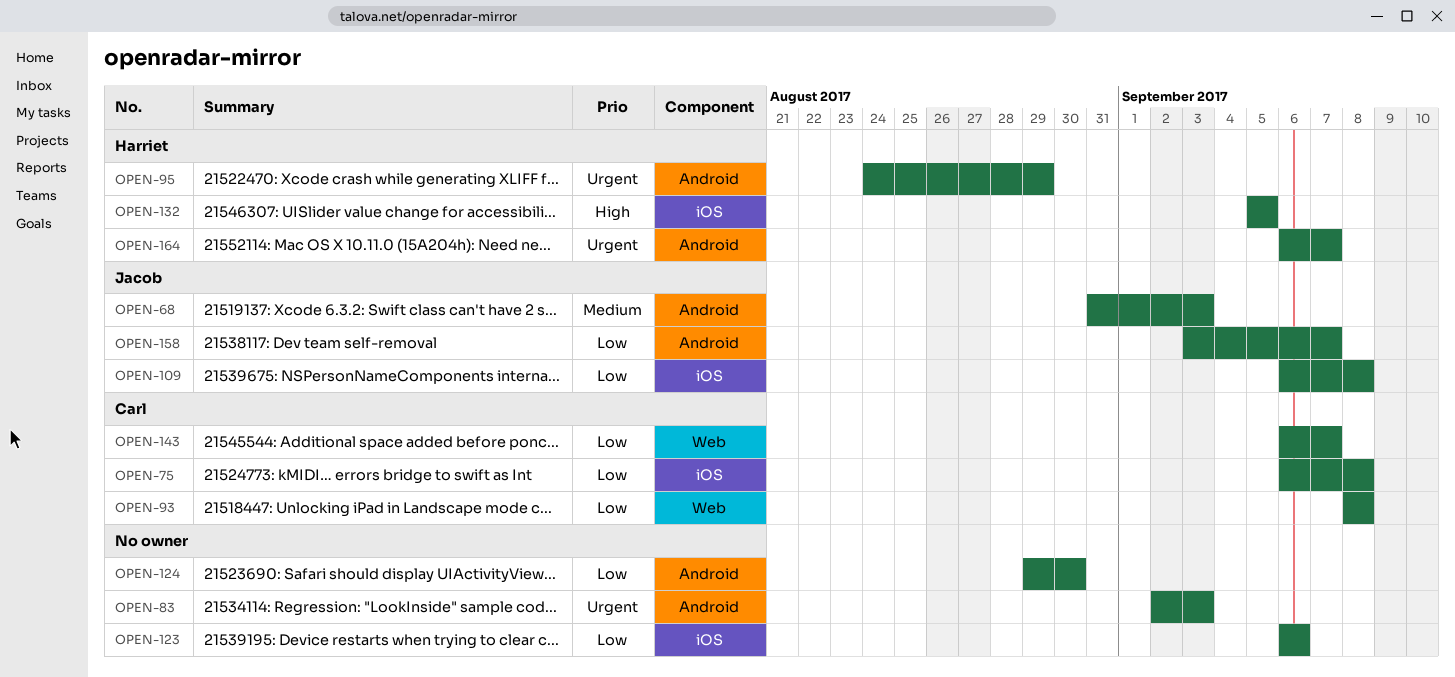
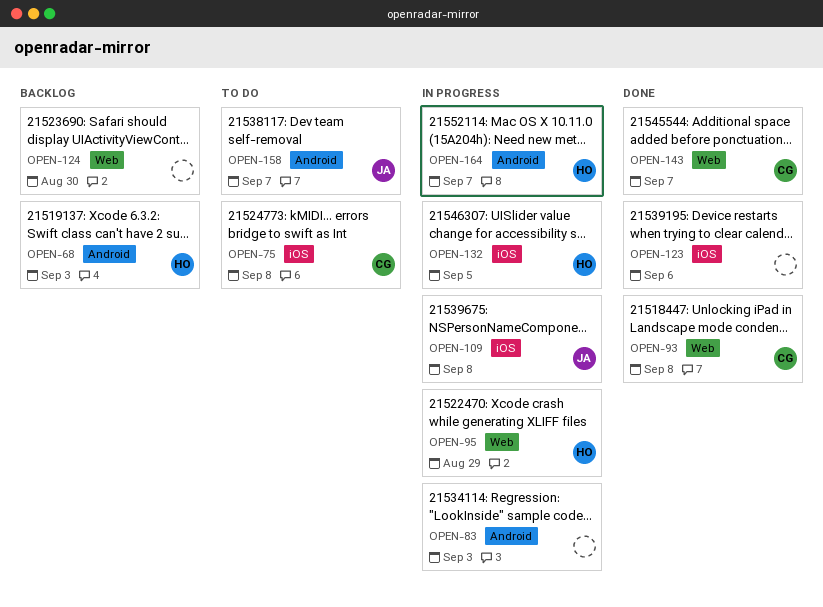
OPEN-68, owner: Jacob -> Harriet
OPEN-95, label: Android -> Web
OPEN-124, label: Android -> Web

